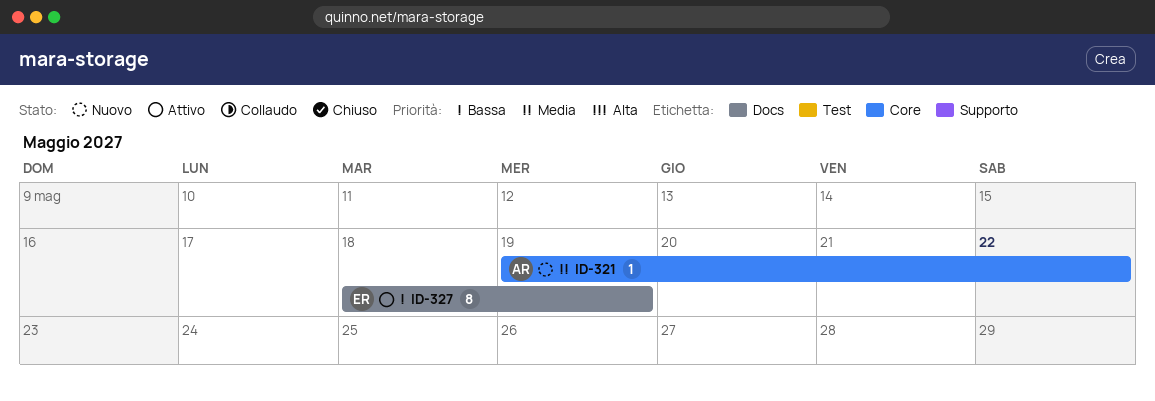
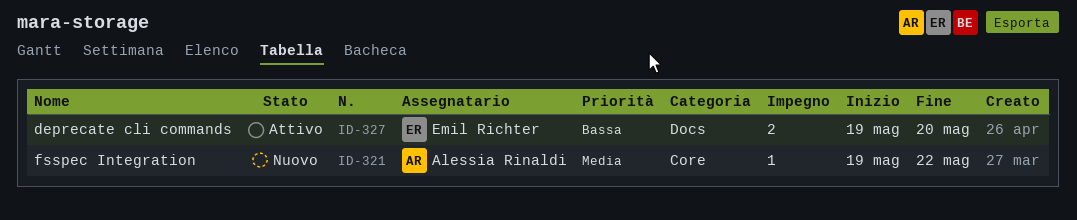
ID-327, estimate: 8 -> 2
ID-327, start: May 18 -> May 19
ID-327, due: May 19 -> May 20

